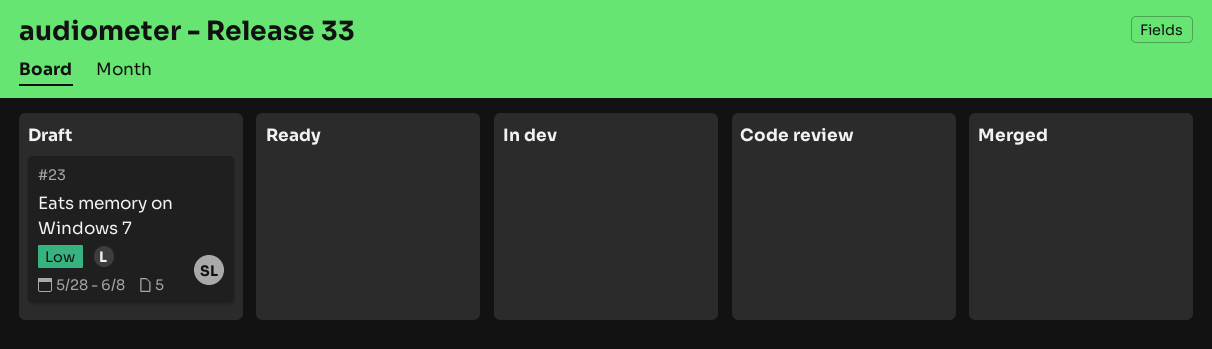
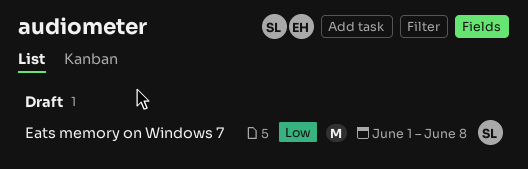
Eats memory on Windows 7, estimate: L -> M
Eats memory on Windows 7, start: May 28 -> Jun 1

